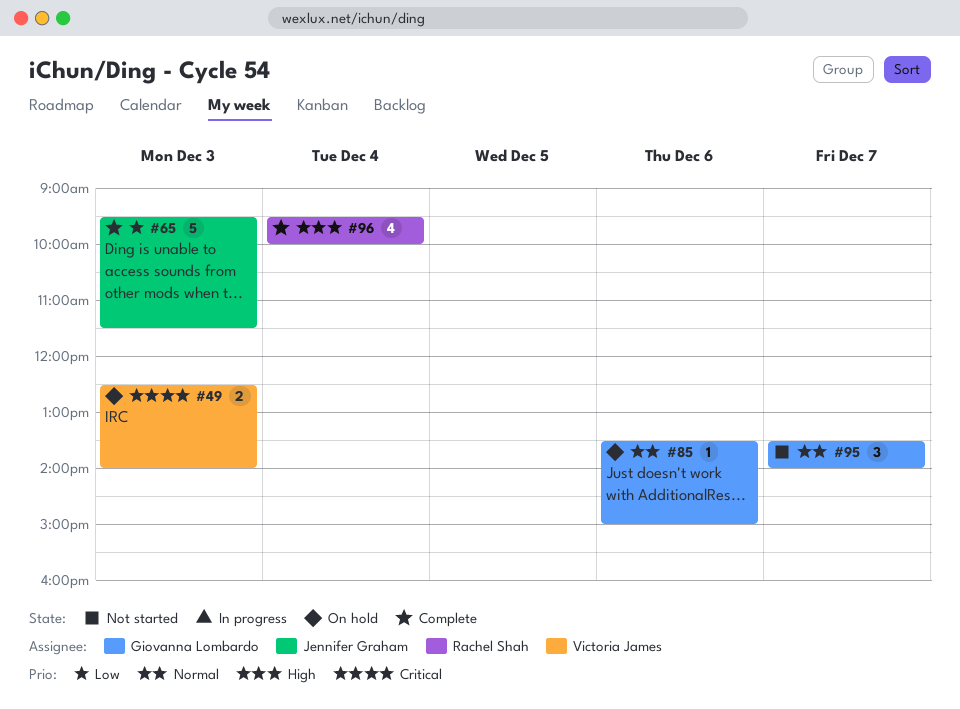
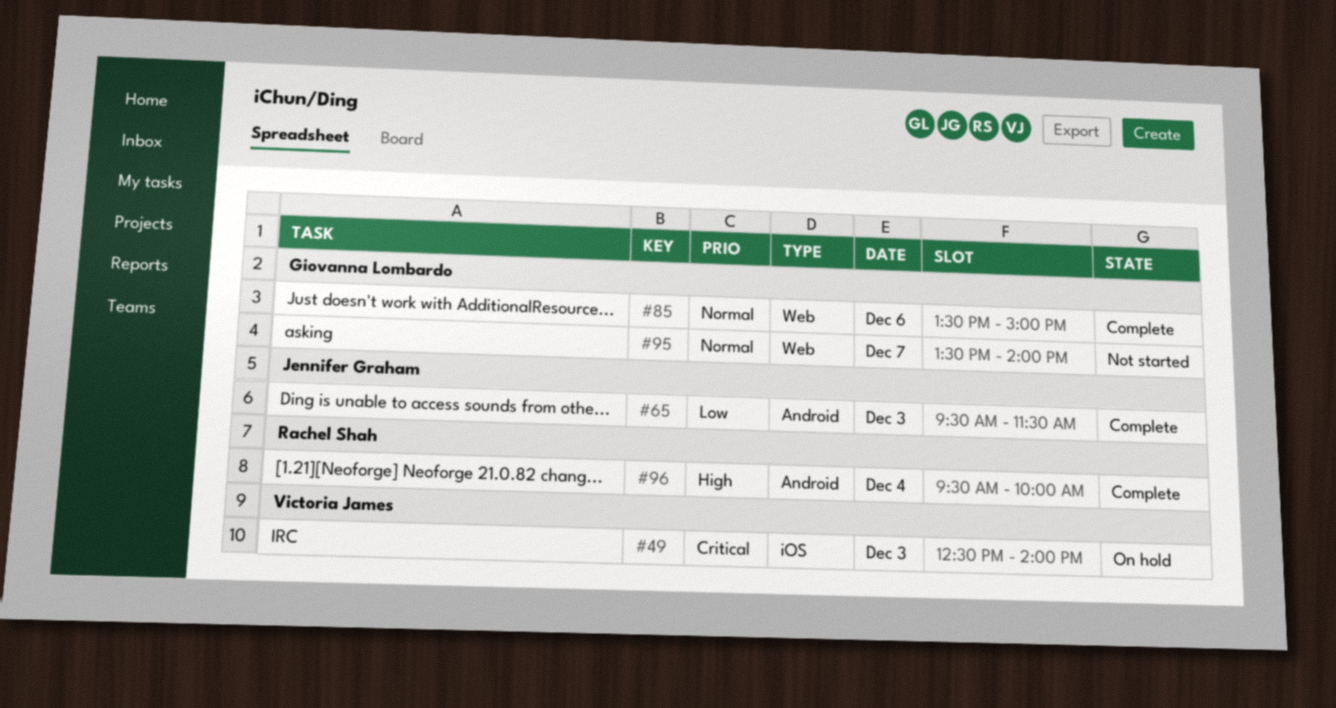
#85, status: On hold -> Complete

